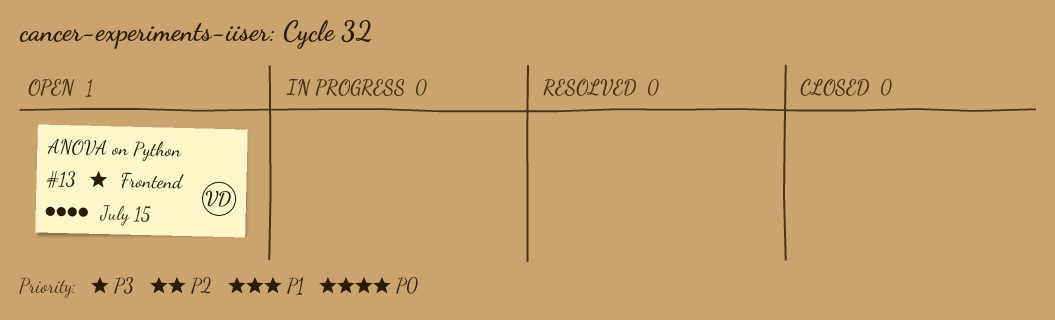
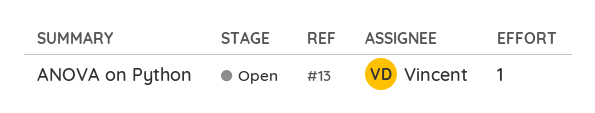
#13, estimate: 4 -> 1

